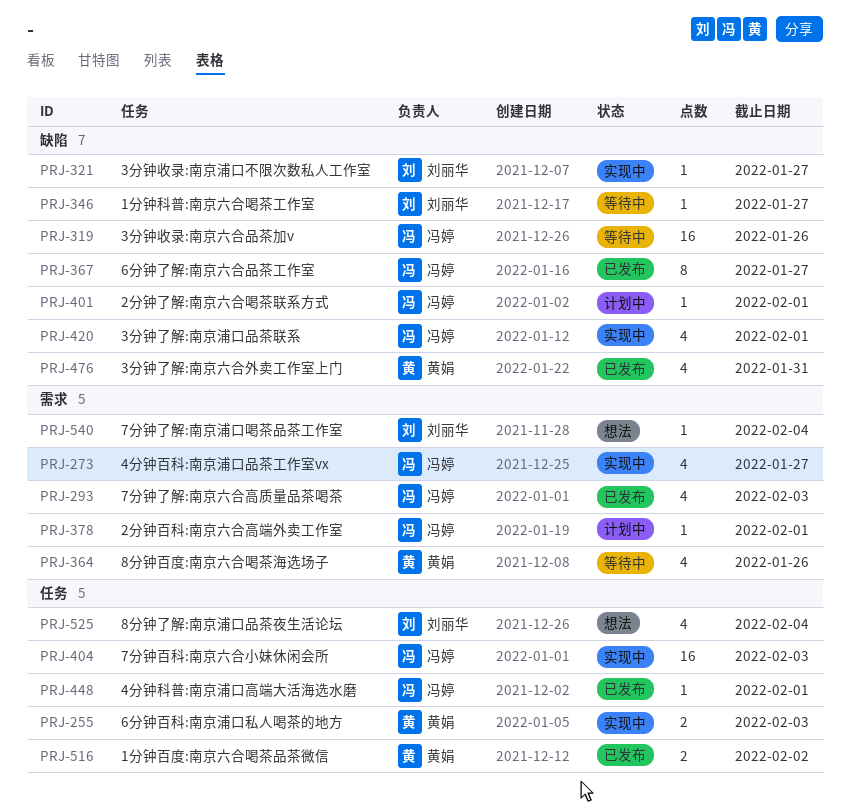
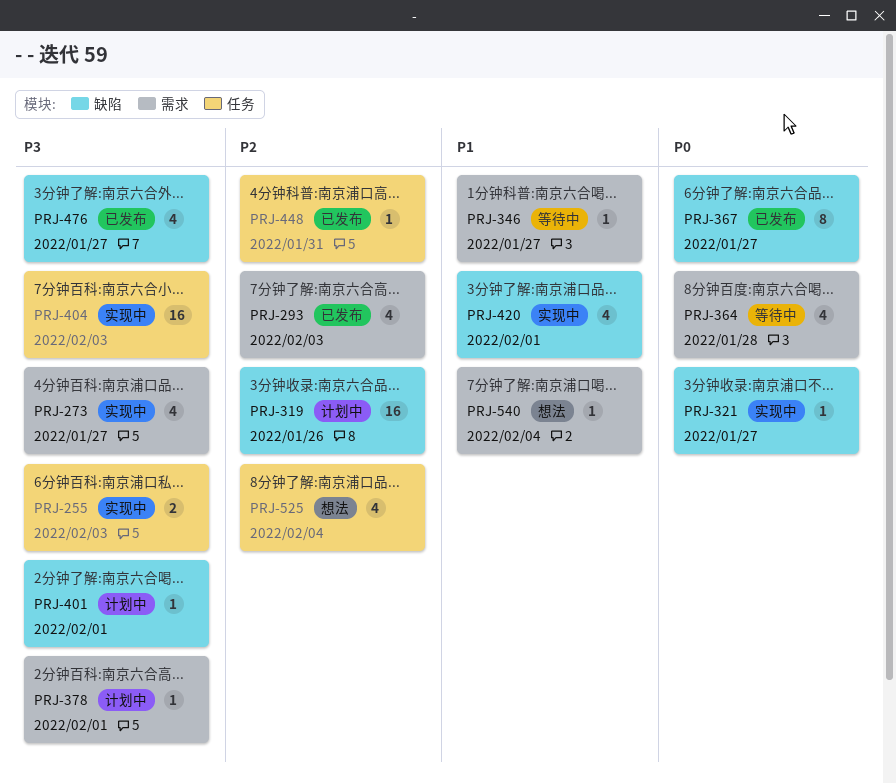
PRJ-319, status: 等待中 -> 计划中
PRJ-346, label: 缺陷 -> 需求
PRJ-364, due: Jan 26 -> Jan 28
PRJ-448, due: Feb 1 -> Jan 31
PRJ-476, due: Jan 31 -> Jan 27
PRJ-516: present -> none

